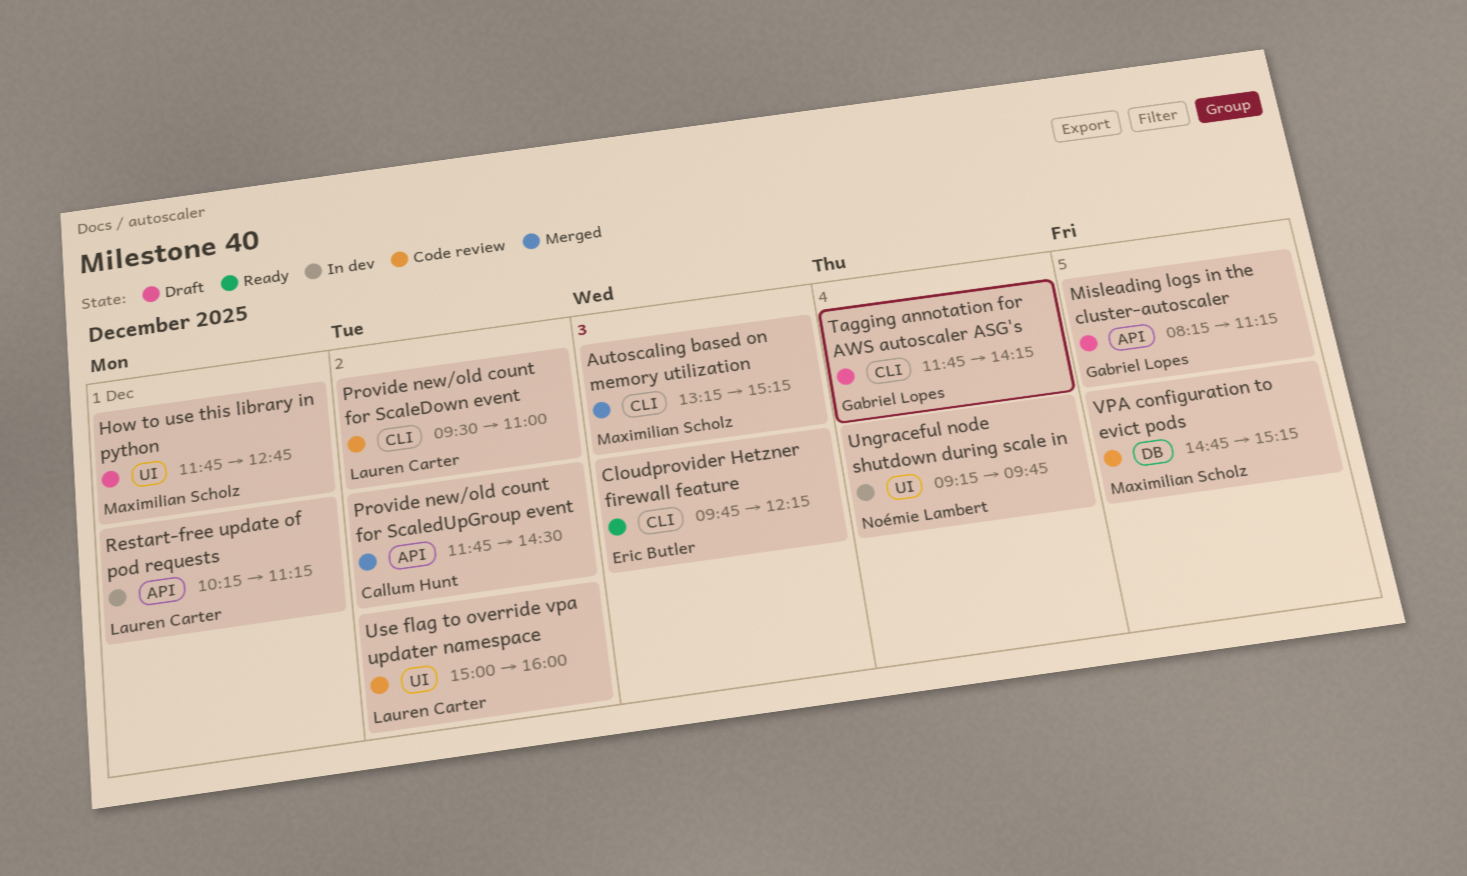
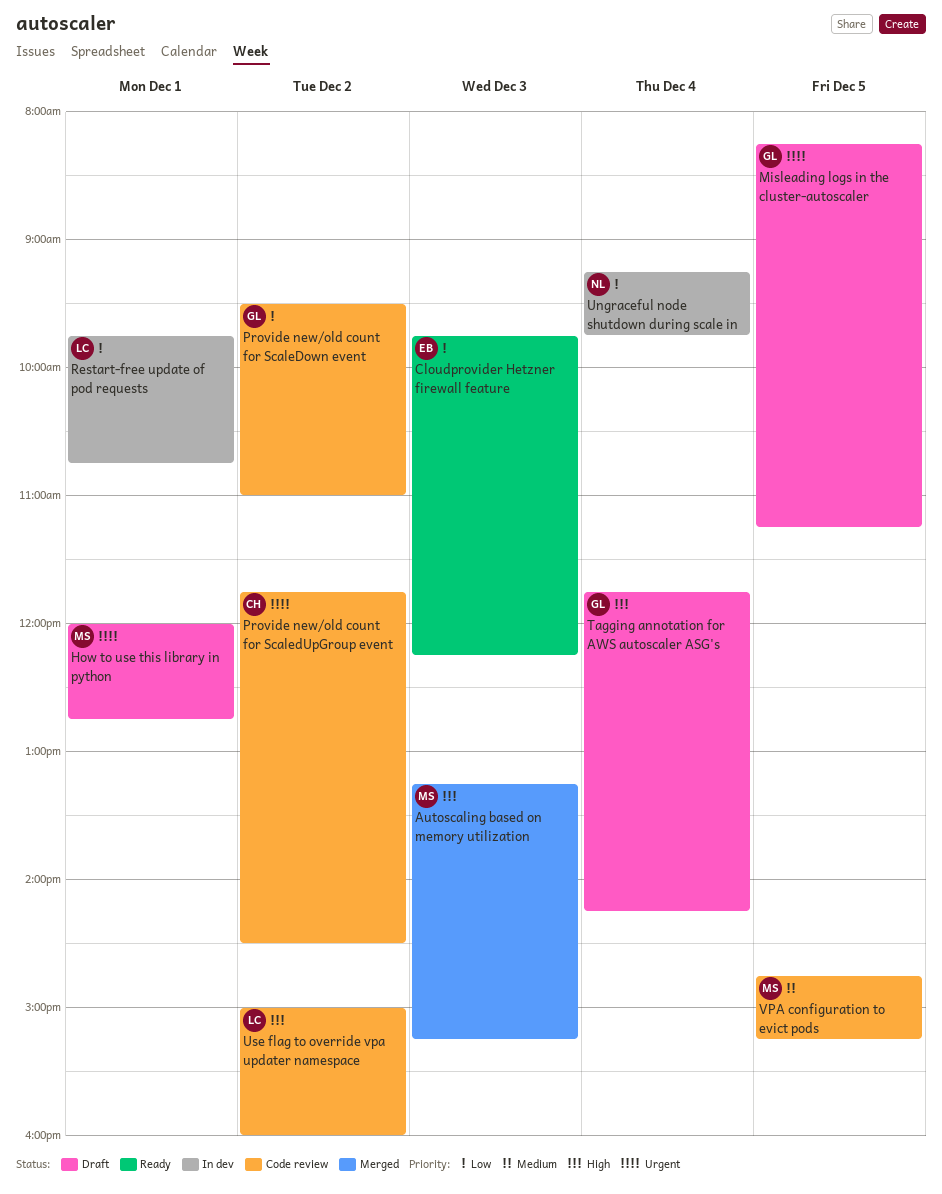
How to use this library in python, begins: 11:45 -> 12:00
Provide new/old count for ScaleDown event, owner: Lauren Carter -> Gabriel Lopes
Provide new/old count for ScaledUpGroup event, status: Merged -> Code review
Restart-free update of pod requests, begins: 10:15 -> 09:45
Restart-free update of pod requests, ends: 11:15 -> 10:45

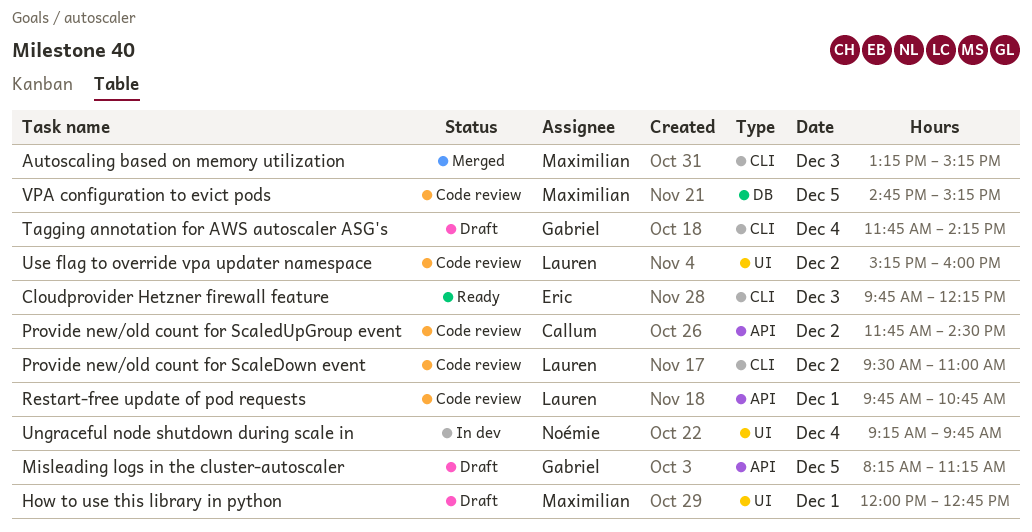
Provide new/old count for ScaleDown event, owner: Gabriel -> Lauren
Restart-free update of pod requests, status: In dev -> Code review
Use flag to override vpa updater namespace, begins: 15:00 -> 15:15

